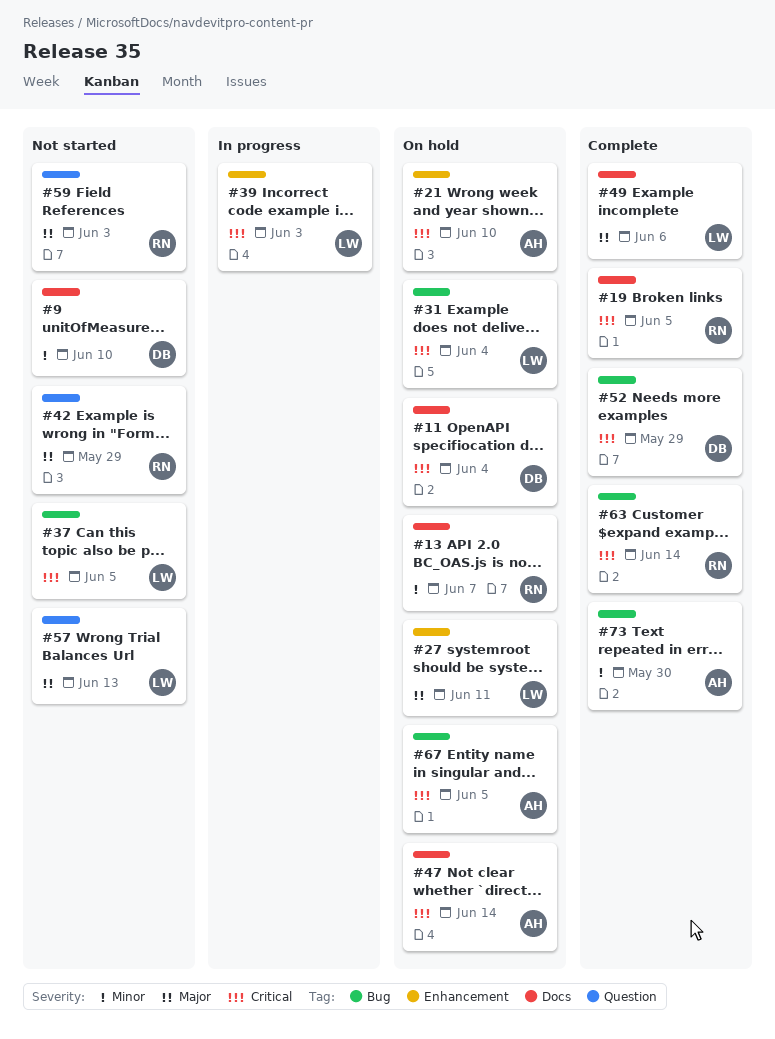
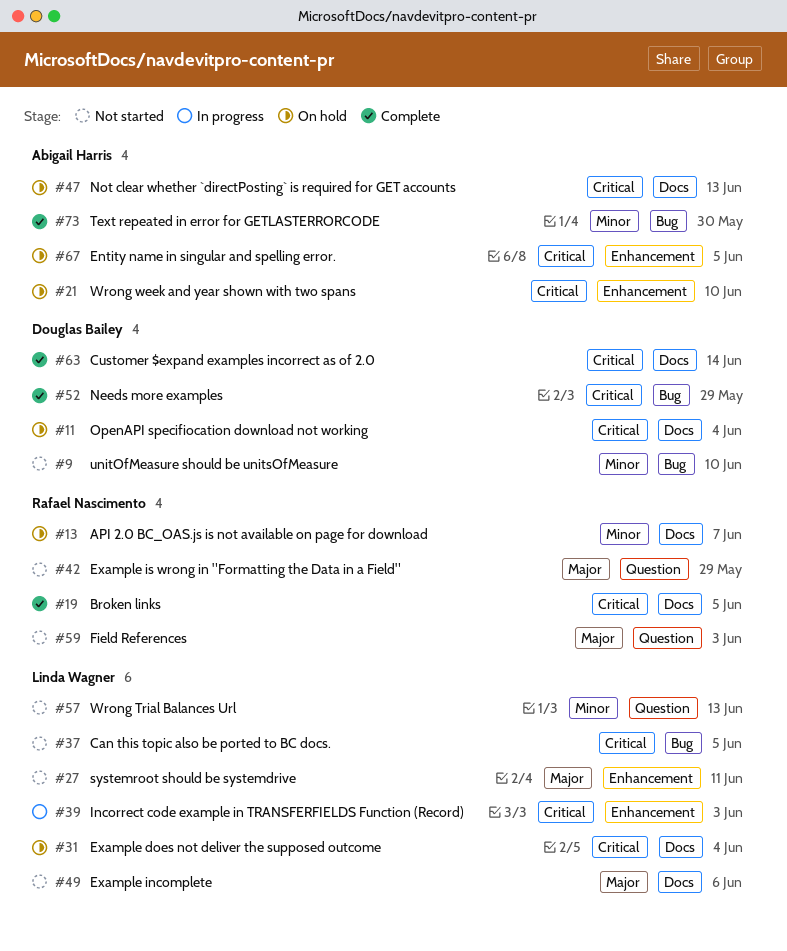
#9, label: Docs -> Bug
#27, status: On hold -> Not started
#31, label: Bug -> Docs
#47, due: Jun 14 -> Jun 13
#49, status: Complete -> Not started
#57, priority: Major -> Minor
#63, owner: Rafael Nascimento -> Douglas Bailey
#63, label: Bug -> Docs
#67, label: Bug -> Enhancement

